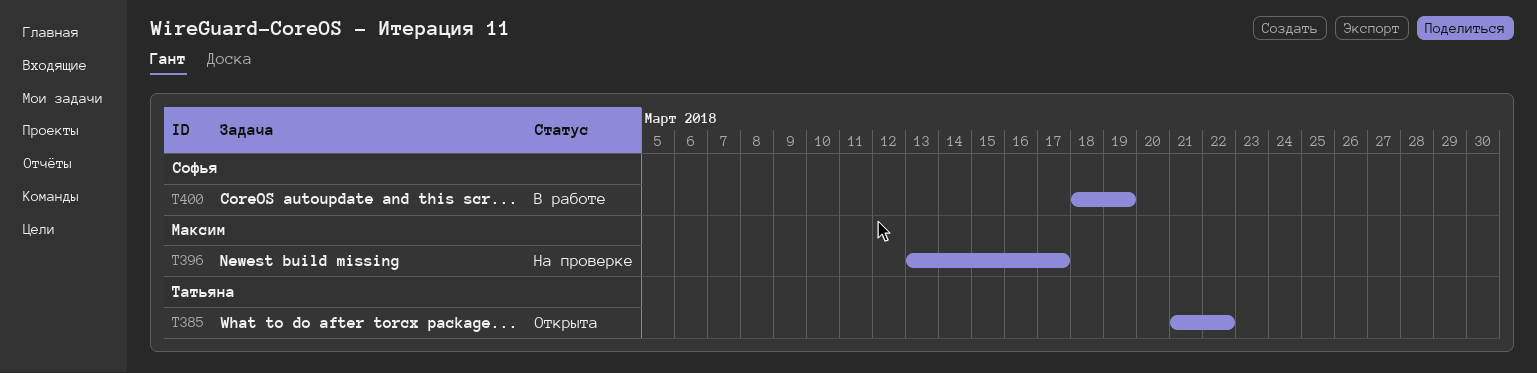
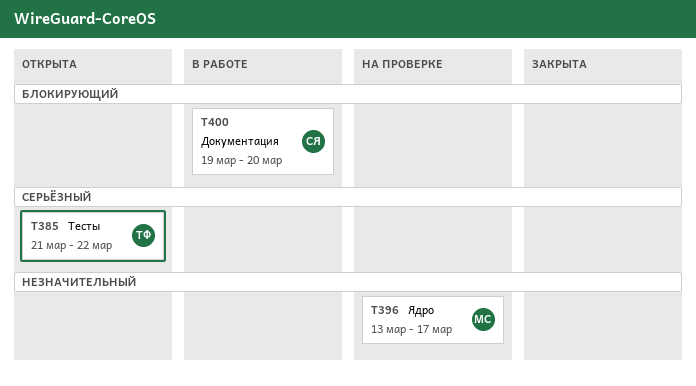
T400, start: Mar 18 -> Mar 19
T400, due: Mar 19 -> Mar 20

